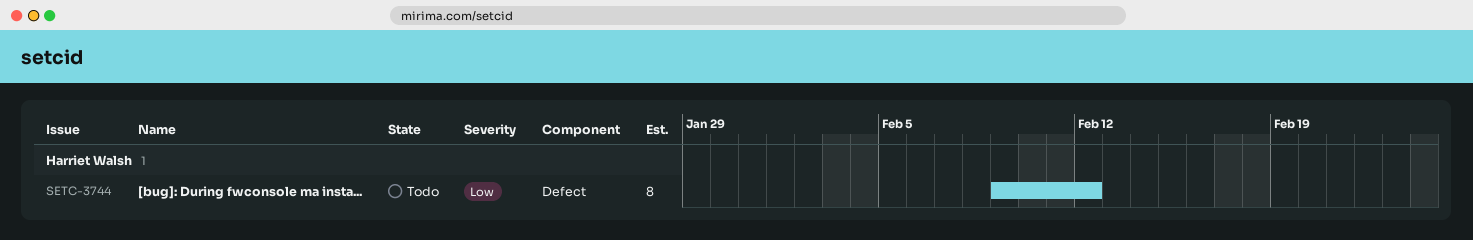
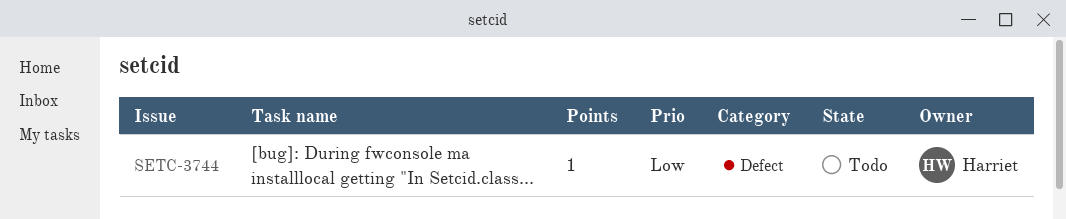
SETC-3744, estimate: 8 -> 1

